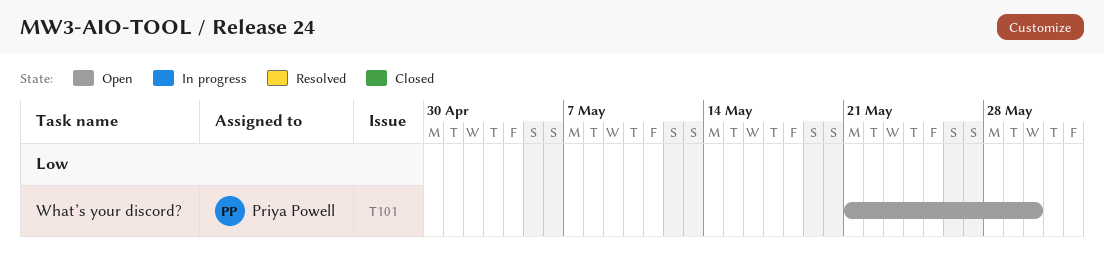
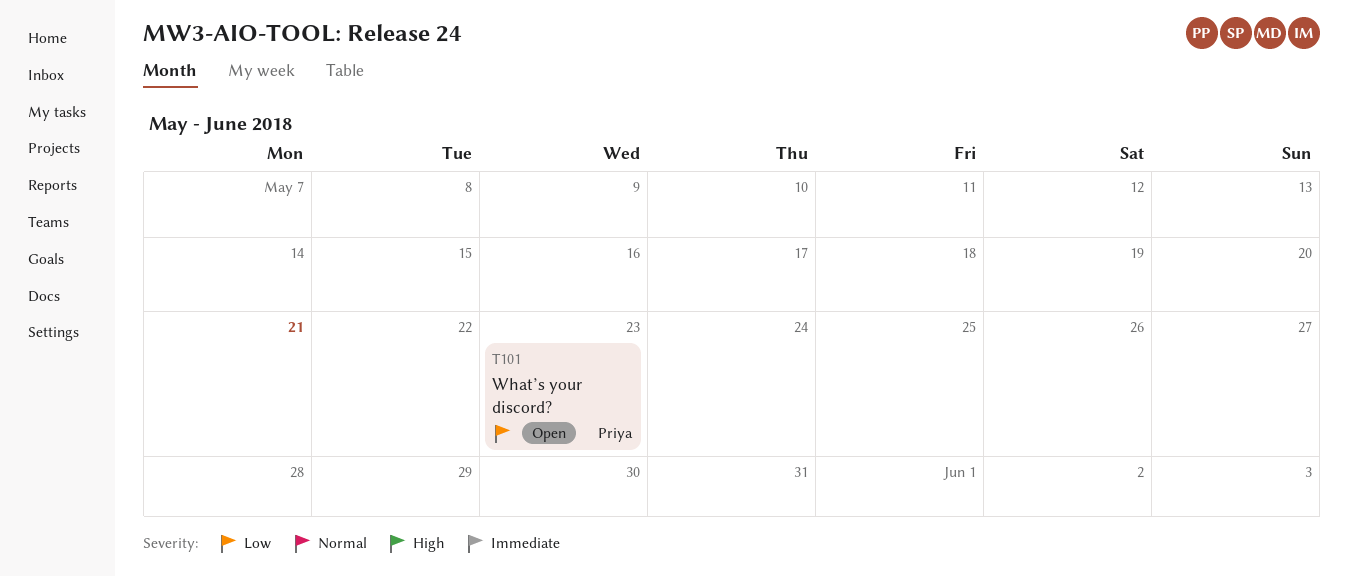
T101, due: May 30 -> May 23

